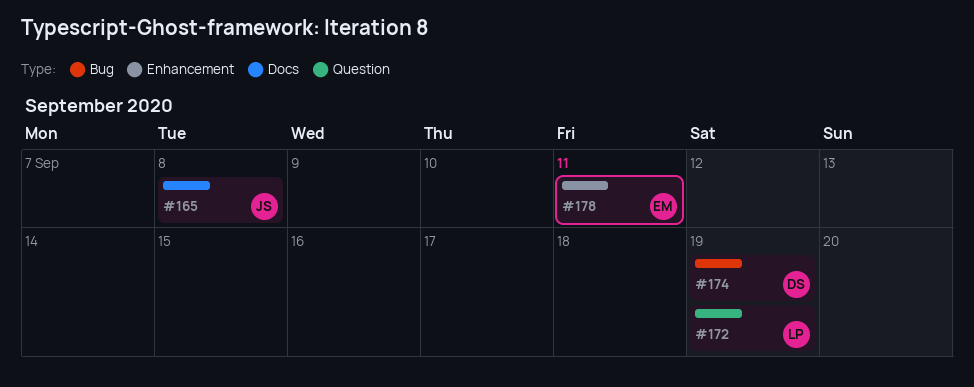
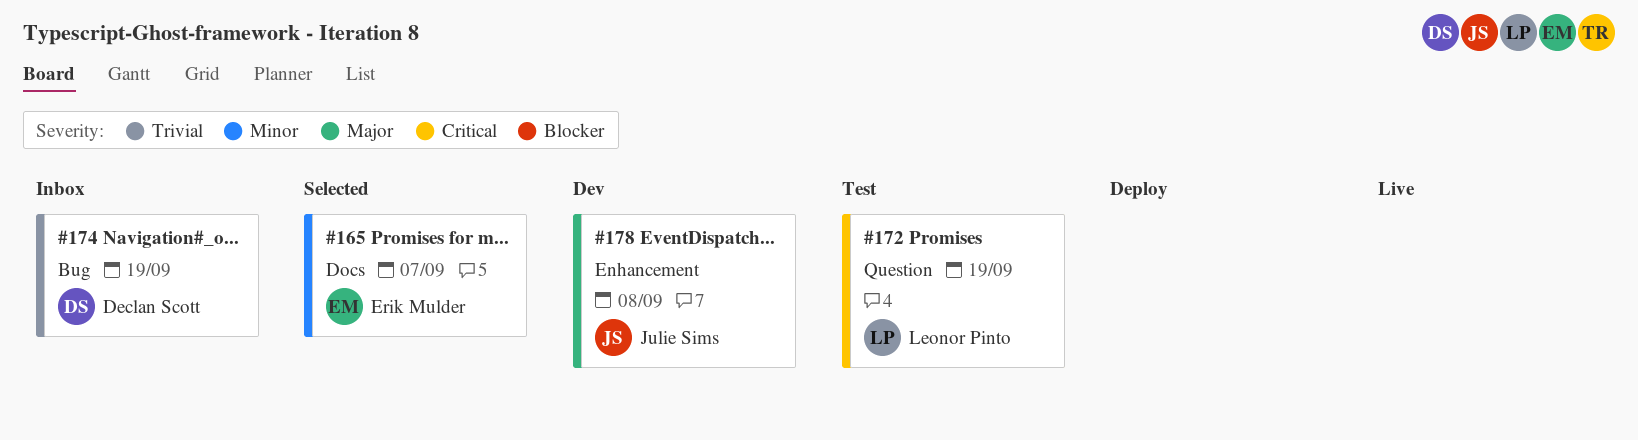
#165, owner: Julie Sims -> Erik Mulder
#165, due: Sep 8 -> Sep 7
#178, owner: Erik Mulder -> Julie Sims
#178, due: Sep 11 -> Sep 8

